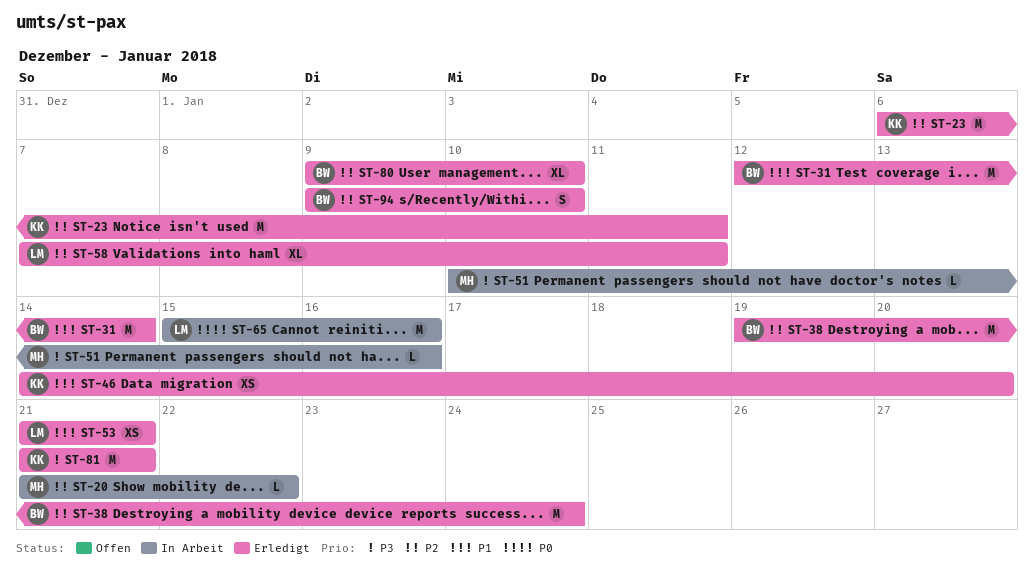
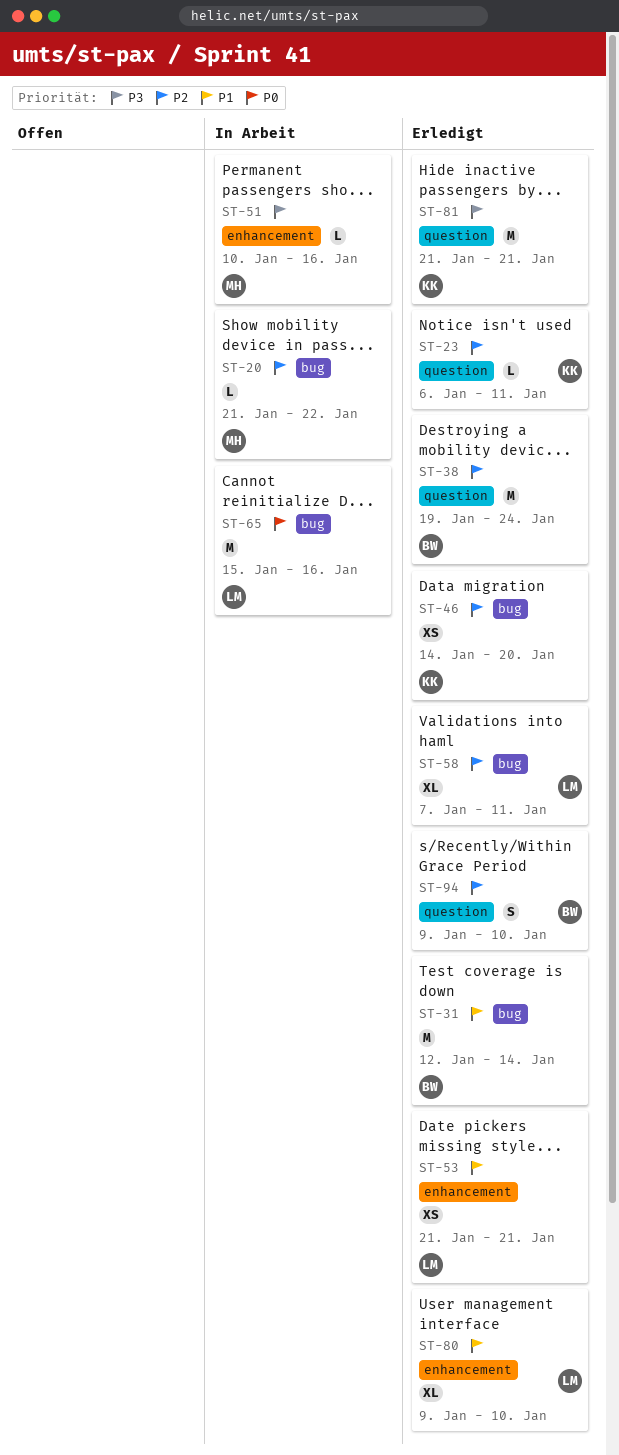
ST-23, estimate: M -> L
ST-46, priority: P1 -> P2
ST-80, owner: BW -> LM
ST-80, priority: P2 -> P1

